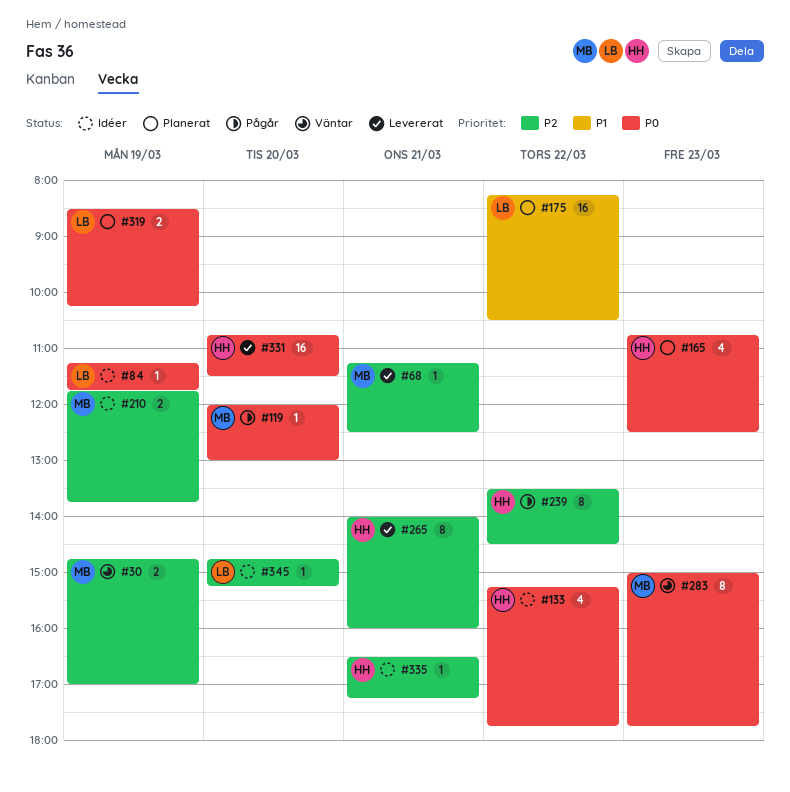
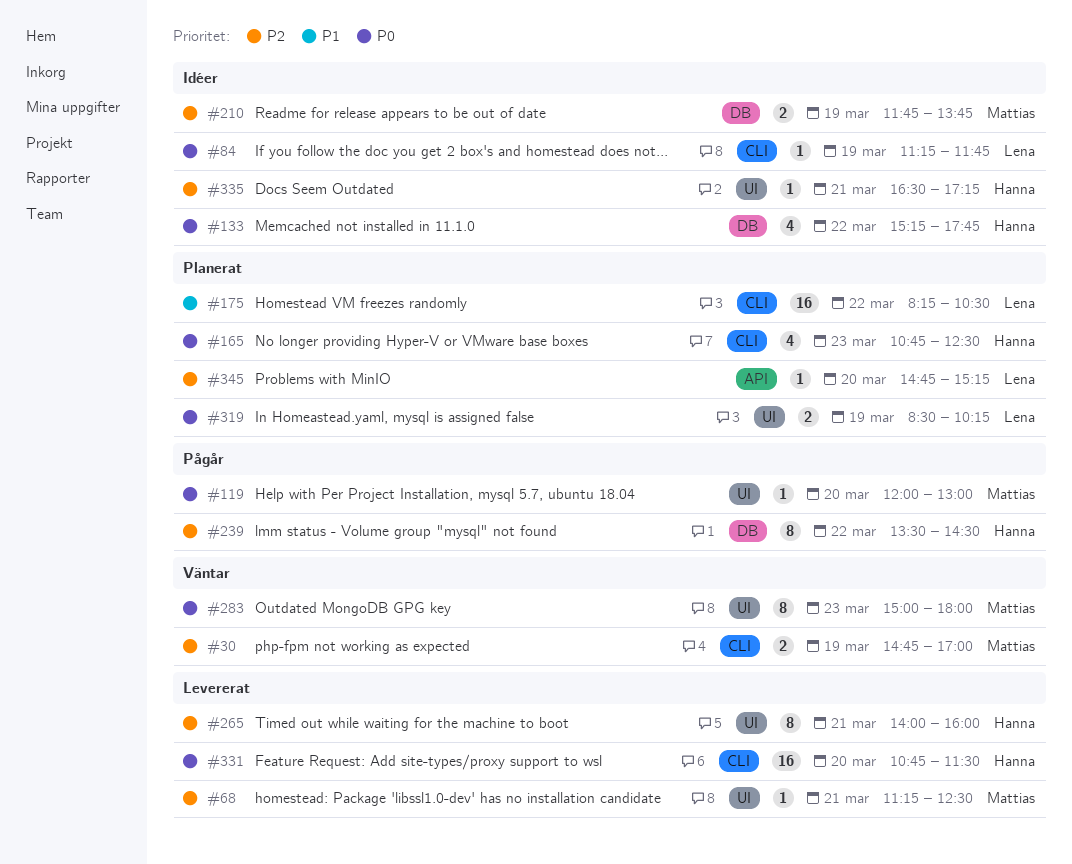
#283, ends: 17:45 -> 18:00
#345, status: Idéer -> Planerat

